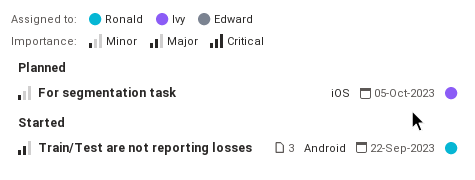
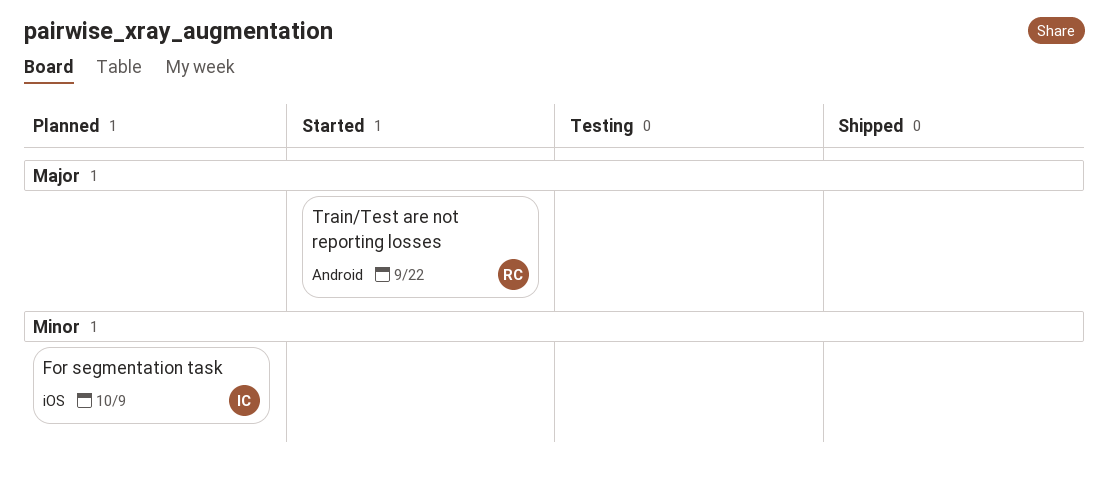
For segmentation task, due: Oct 5 -> Oct 9

